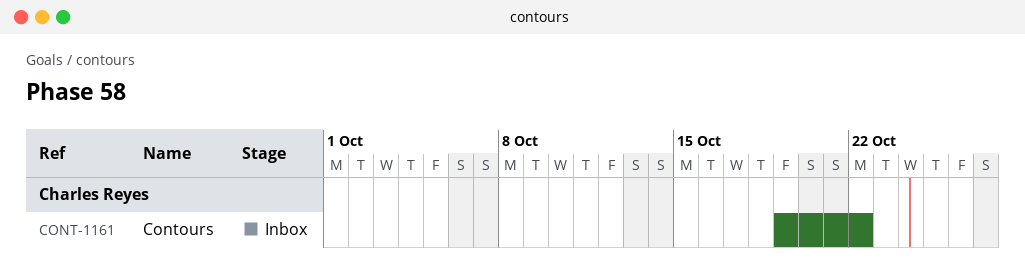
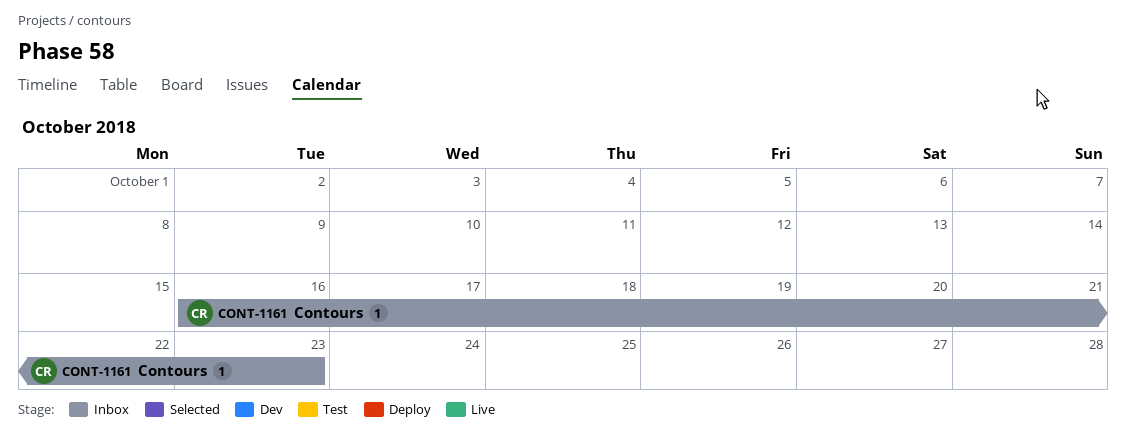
CONT-1161, start: Oct 19 -> Oct 16
CONT-1161, due: Oct 22 -> Oct 23

